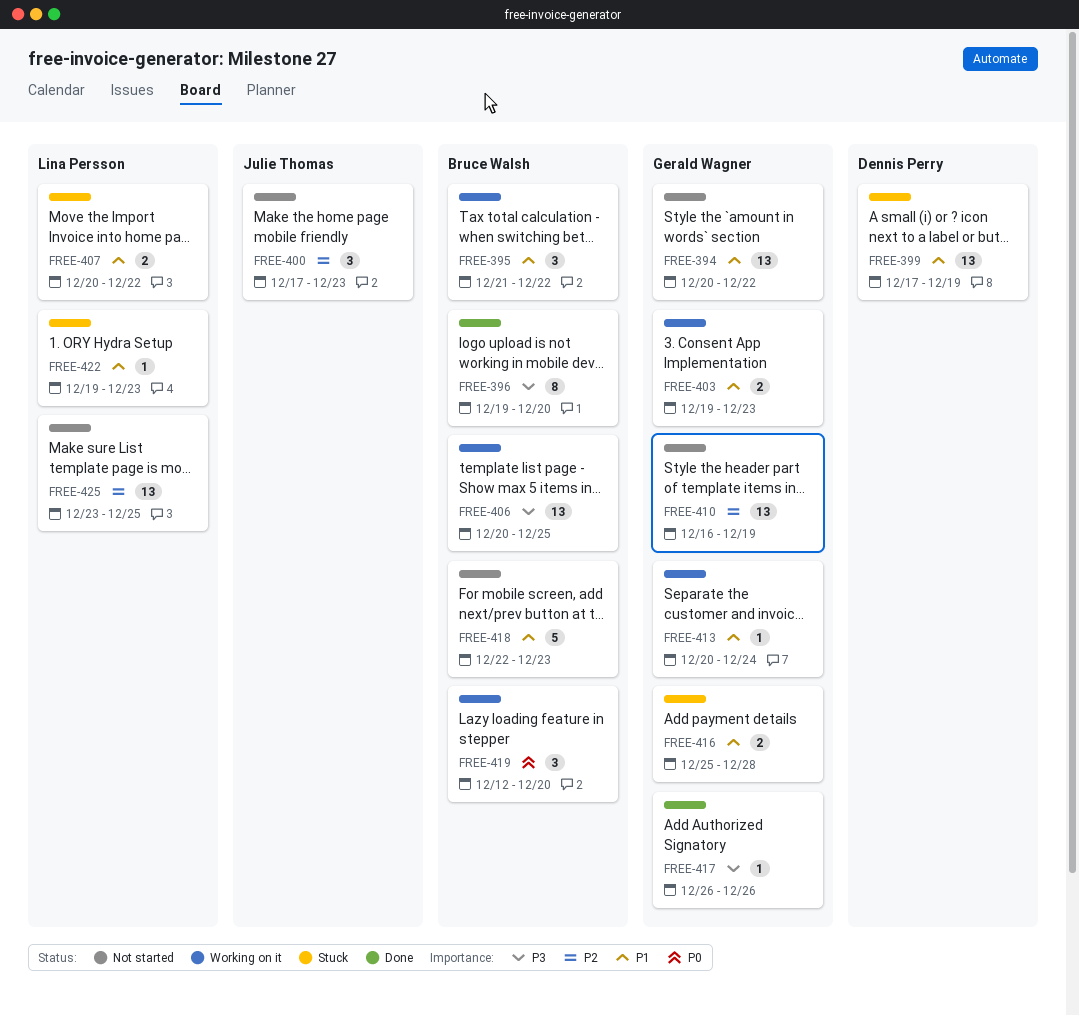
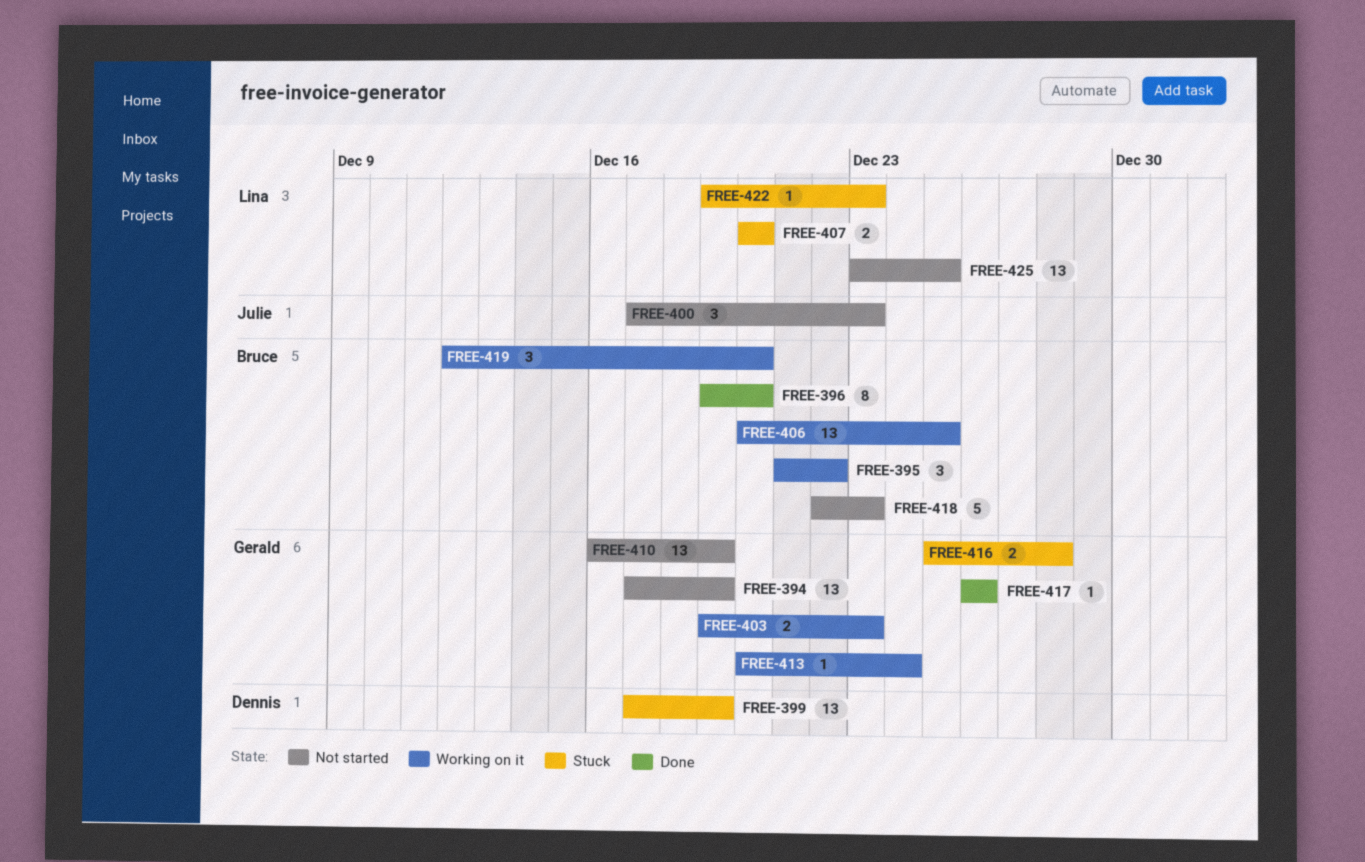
FREE-394, start: Dec 20 -> Dec 17
FREE-394, due: Dec 22 -> Dec 19
FREE-407, due: Dec 22 -> Dec 20

